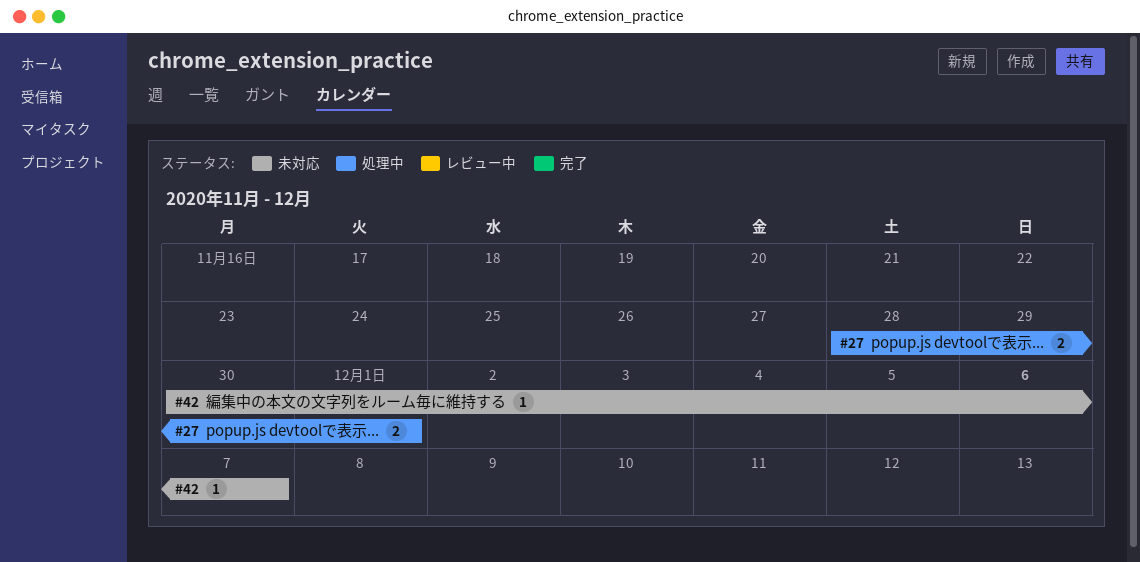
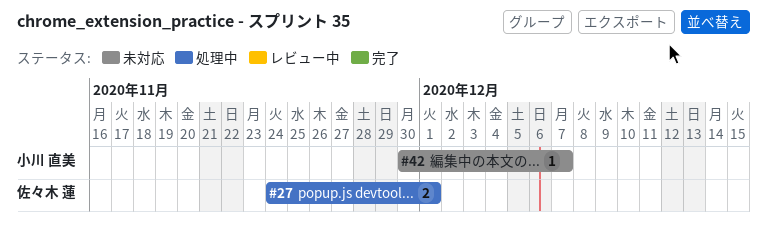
#27, start: Nov 28 -> Nov 24

